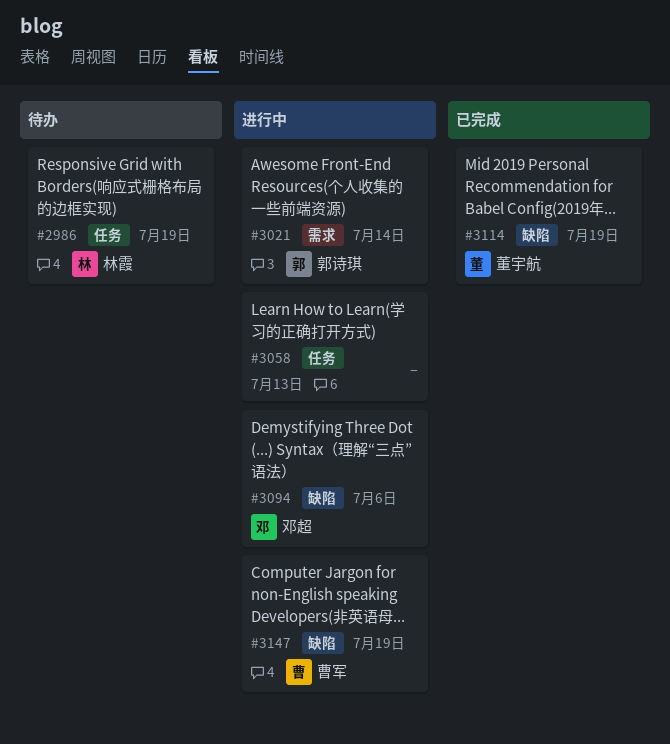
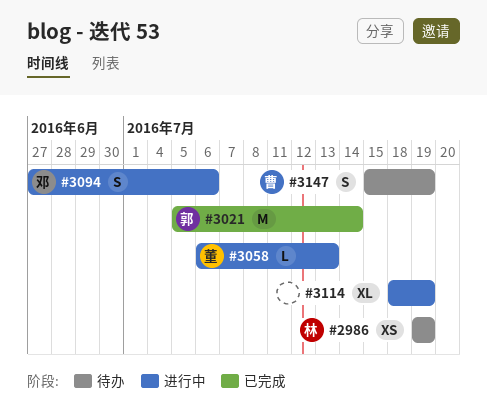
#3021, status: 进行中 -> 已完成
#3058, owner: none -> 董宇航
#3114, status: 已完成 -> 进行中
#3114, owner: 董宇航 -> none
#3147, status: 进行中 -> 待办

